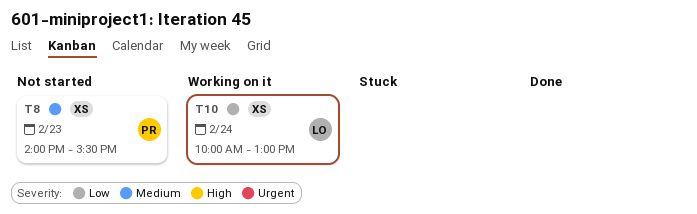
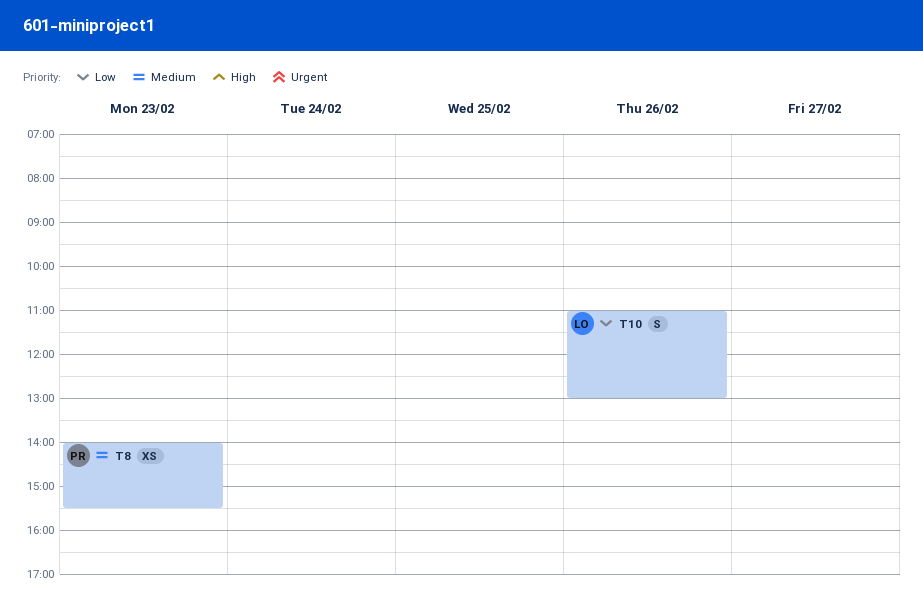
T10, estimate: XS -> S
T10, day: Feb 24 -> Feb 26
T10, begins: 10:00 -> 11:00

